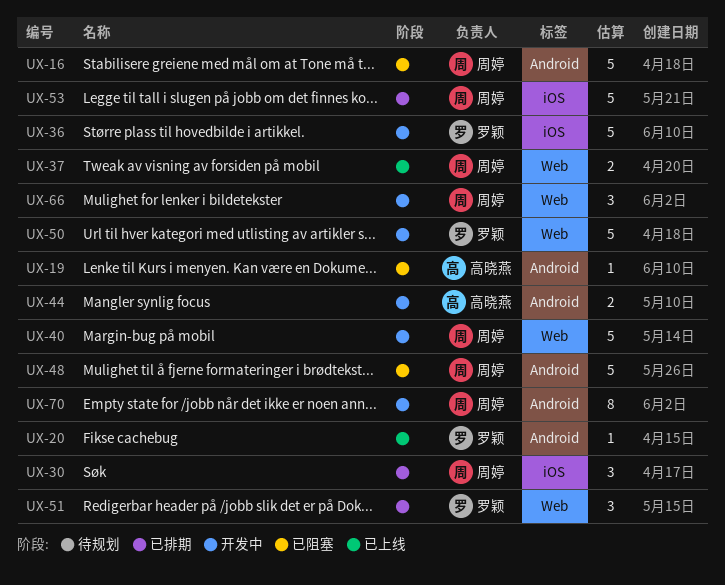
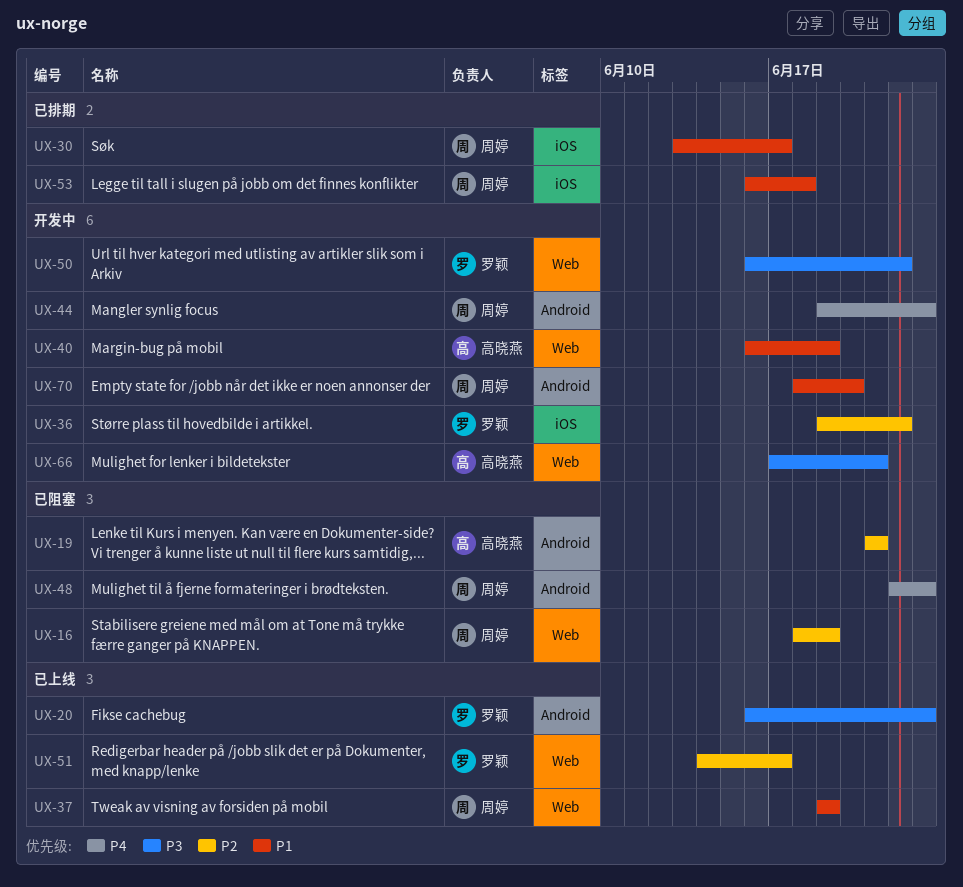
UX-16, label: Android -> Web
UX-40, owner: 周婷 -> 高晓燕
UX-44, owner: 高晓燕 -> 周婷
UX-51, status: 已排期 -> 已上线
UX-66, owner: 周婷 -> 高晓燕

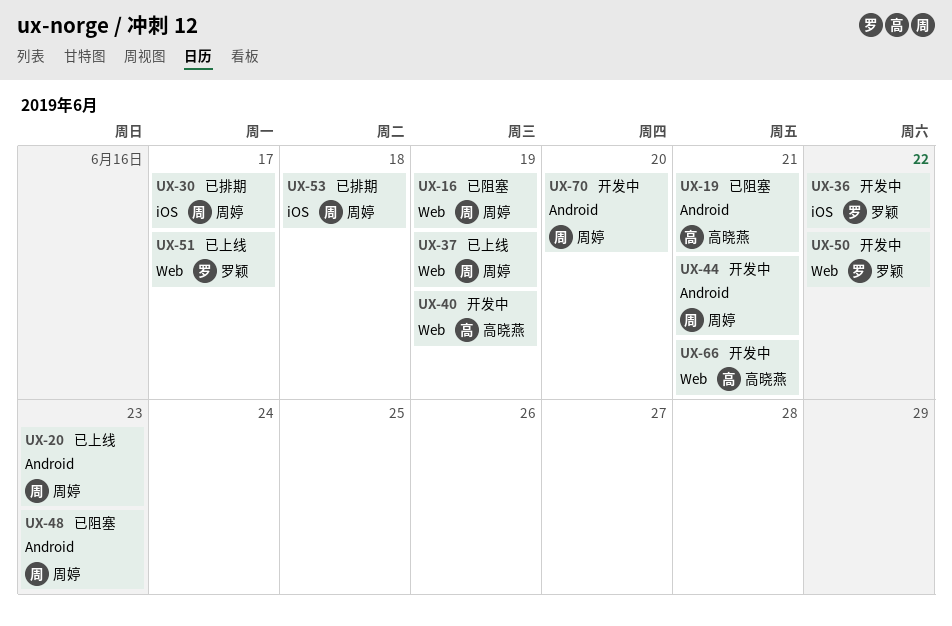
UX-20, owner: 罗颖 -> 周婷
UX-44, due: Jun 23 -> Jun 21

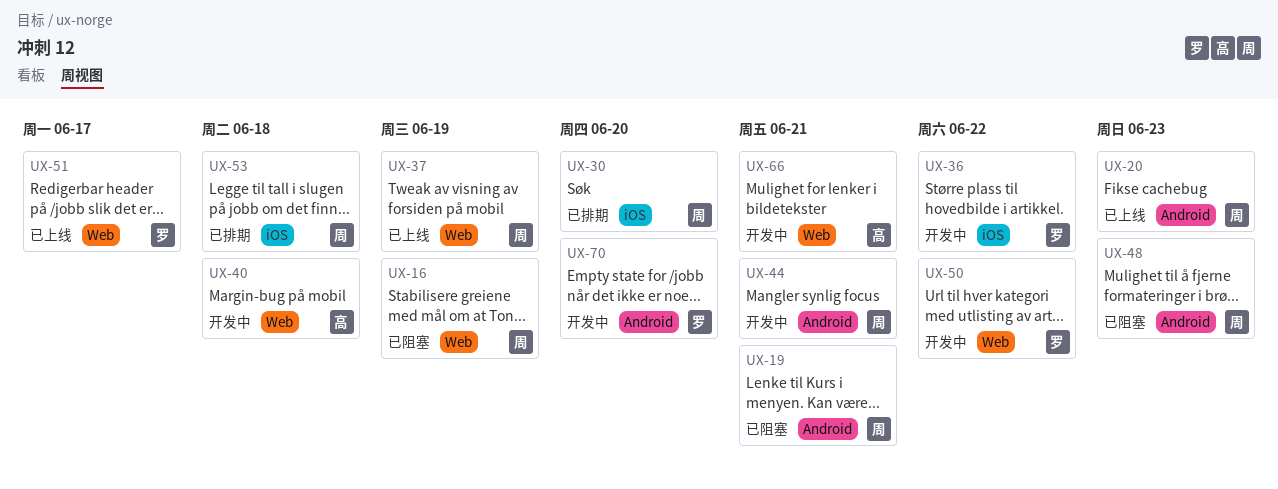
UX-19, owner: 高晓燕 -> 周婷
UX-30, due: Jun 17 -> Jun 20
UX-40, due: Jun 19 -> Jun 18
UX-70, owner: 周婷 -> 罗颖

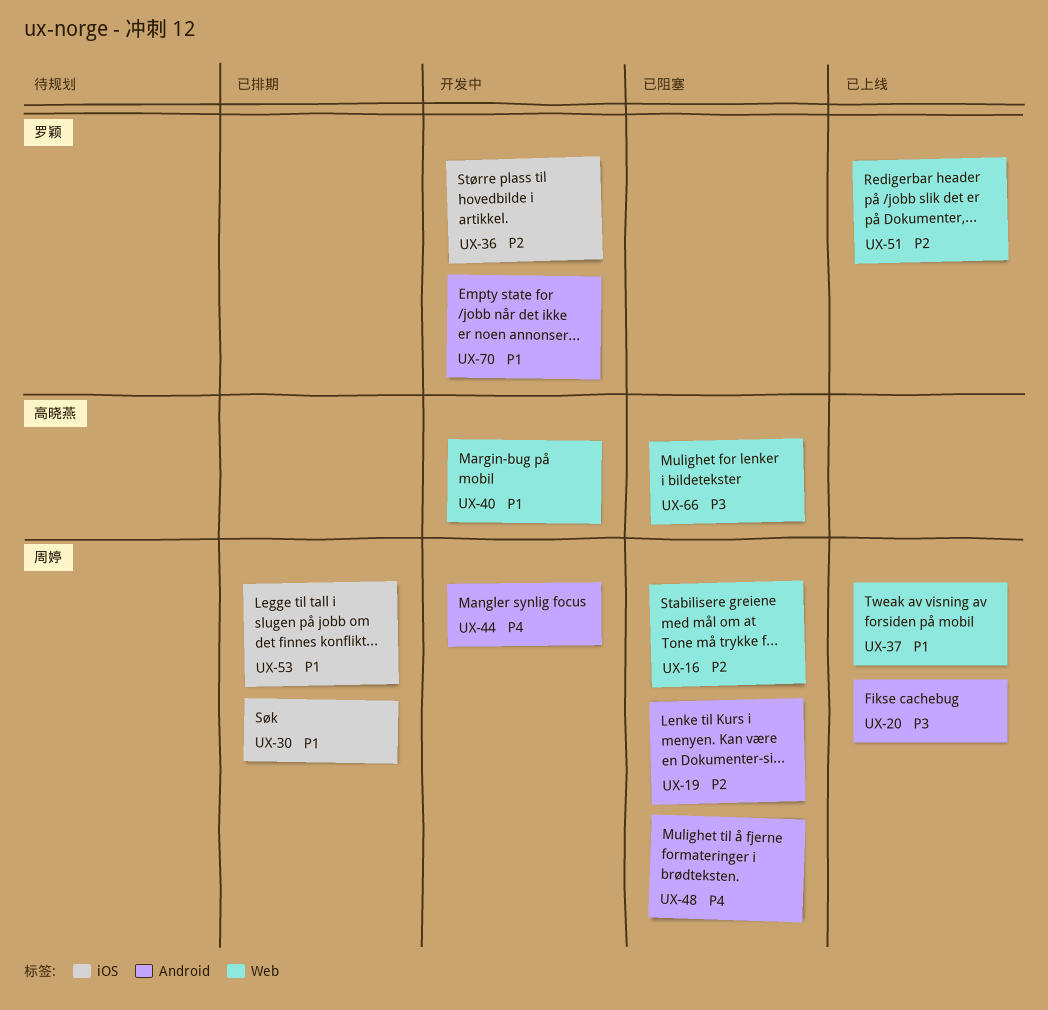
UX-50: present -> none
UX-66, status: 开发中 -> 已阻塞

